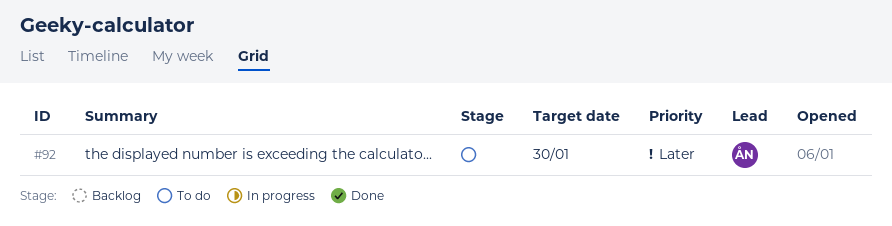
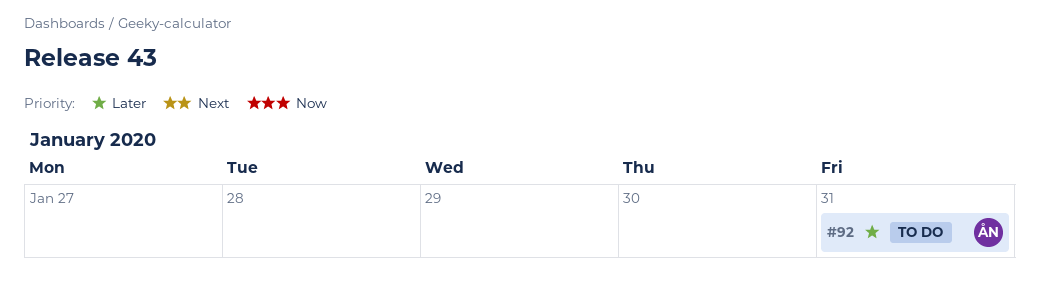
#92, due: Jan 30 -> Jan 31

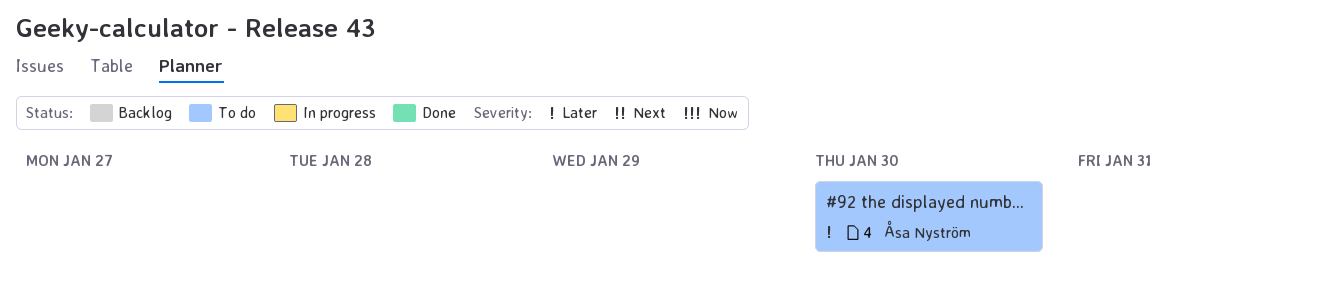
#92, due: Jan 31 -> Jan 30

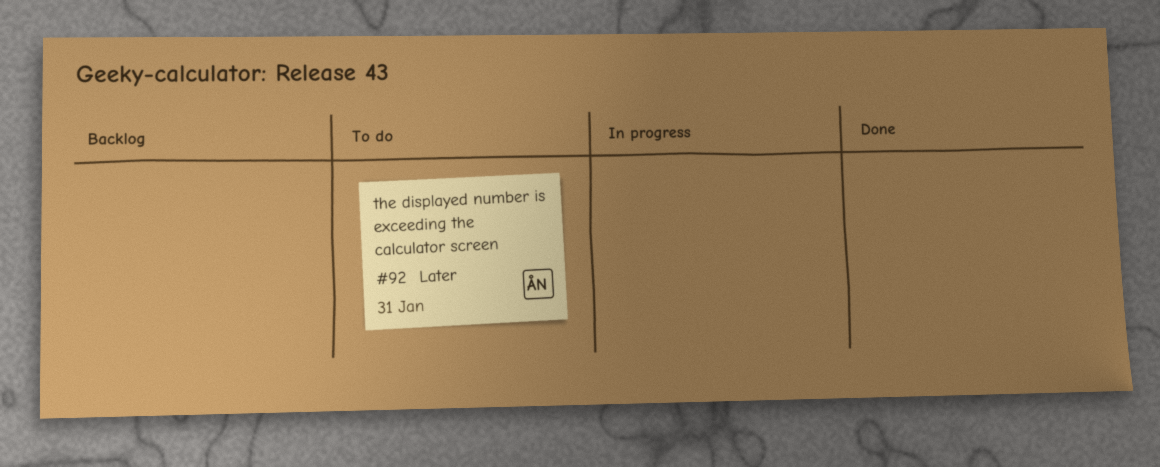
#92, due: Jan 30 -> Jan 31

